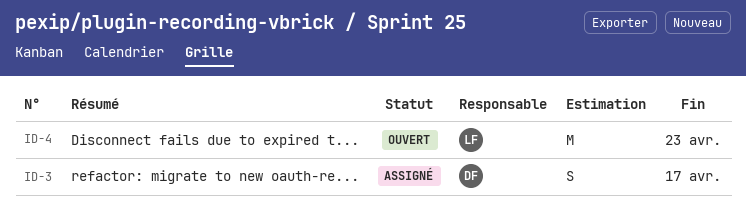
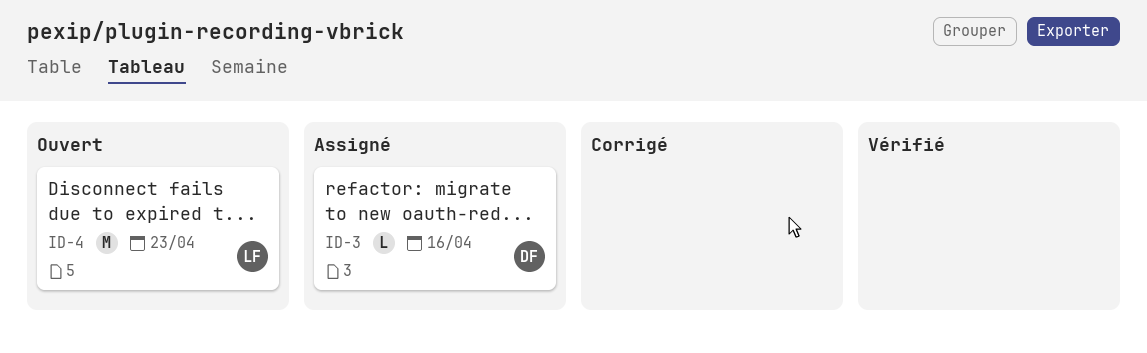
ID-3, estimate: S -> L
ID-3, due: Apr 17 -> Apr 16

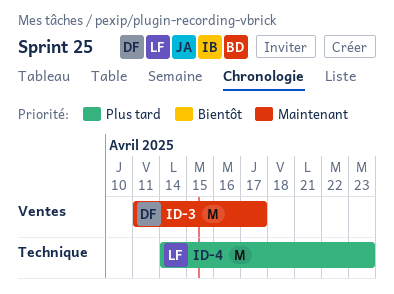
ID-3, estimate: L -> M
ID-3, due: Apr 16 -> Apr 17

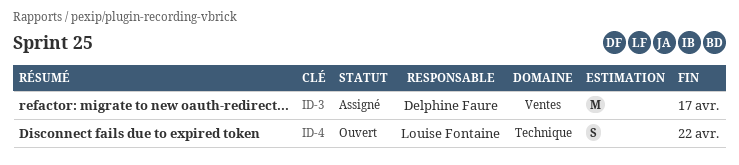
ID-4, estimate: M -> S
ID-4, due: Apr 23 -> Apr 22

